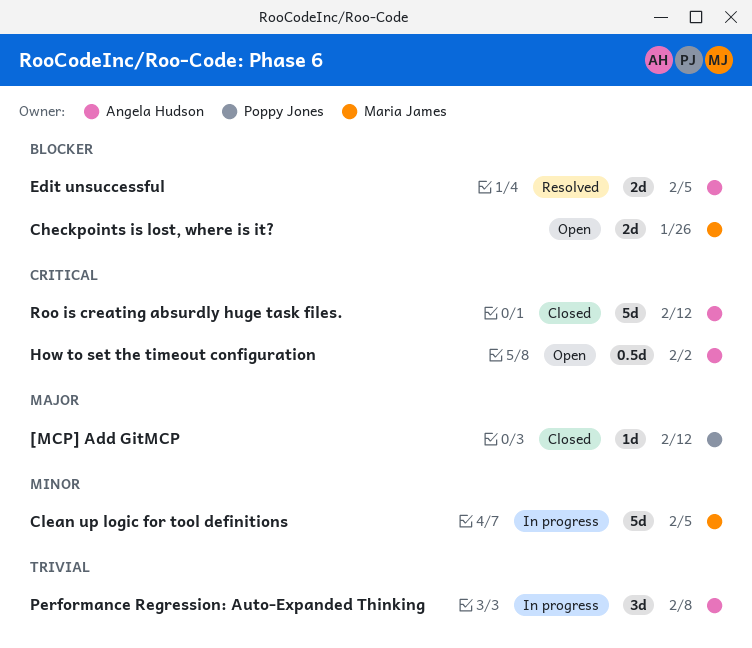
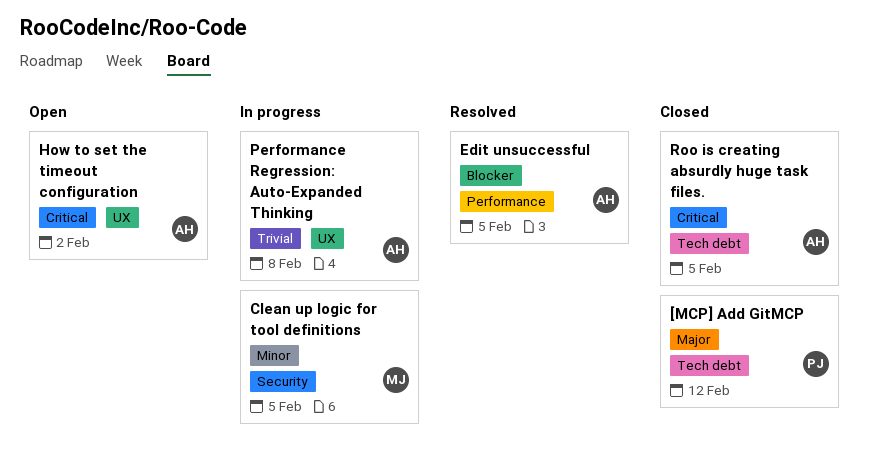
Checkpoints is lost, where is it?: present -> none
Roo is creating absurdly huge task files., due: Feb 12 -> Feb 5

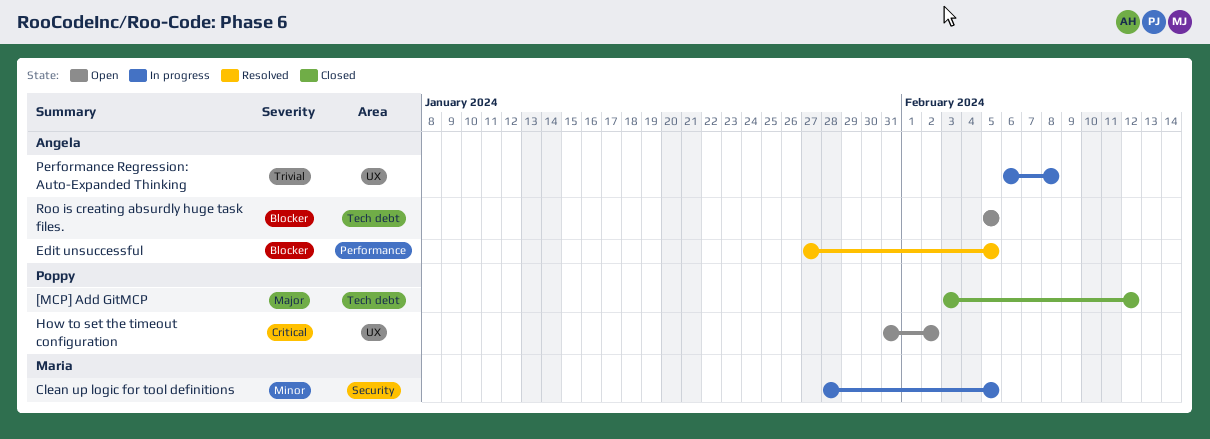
How to set the timeout configuration, owner: Angela -> Poppy
Roo is creating absurdly huge task files., status: Closed -> Open
Roo is creating absurdly huge task files., priority: Critical -> Blocker

